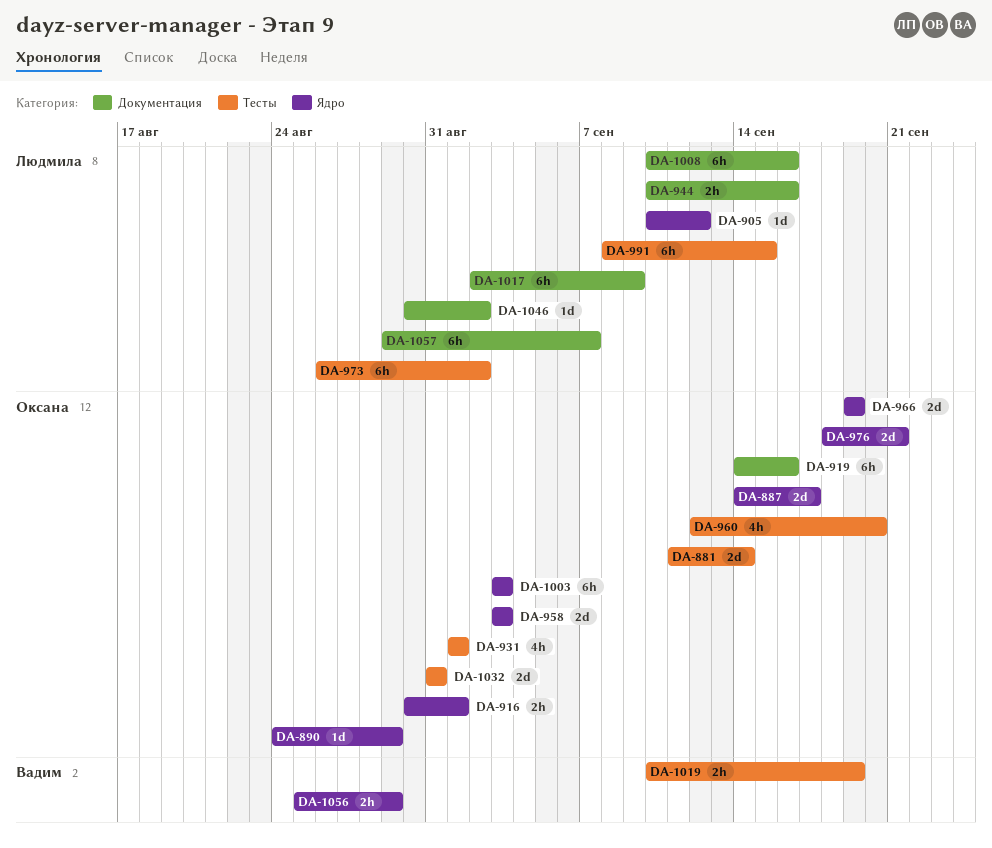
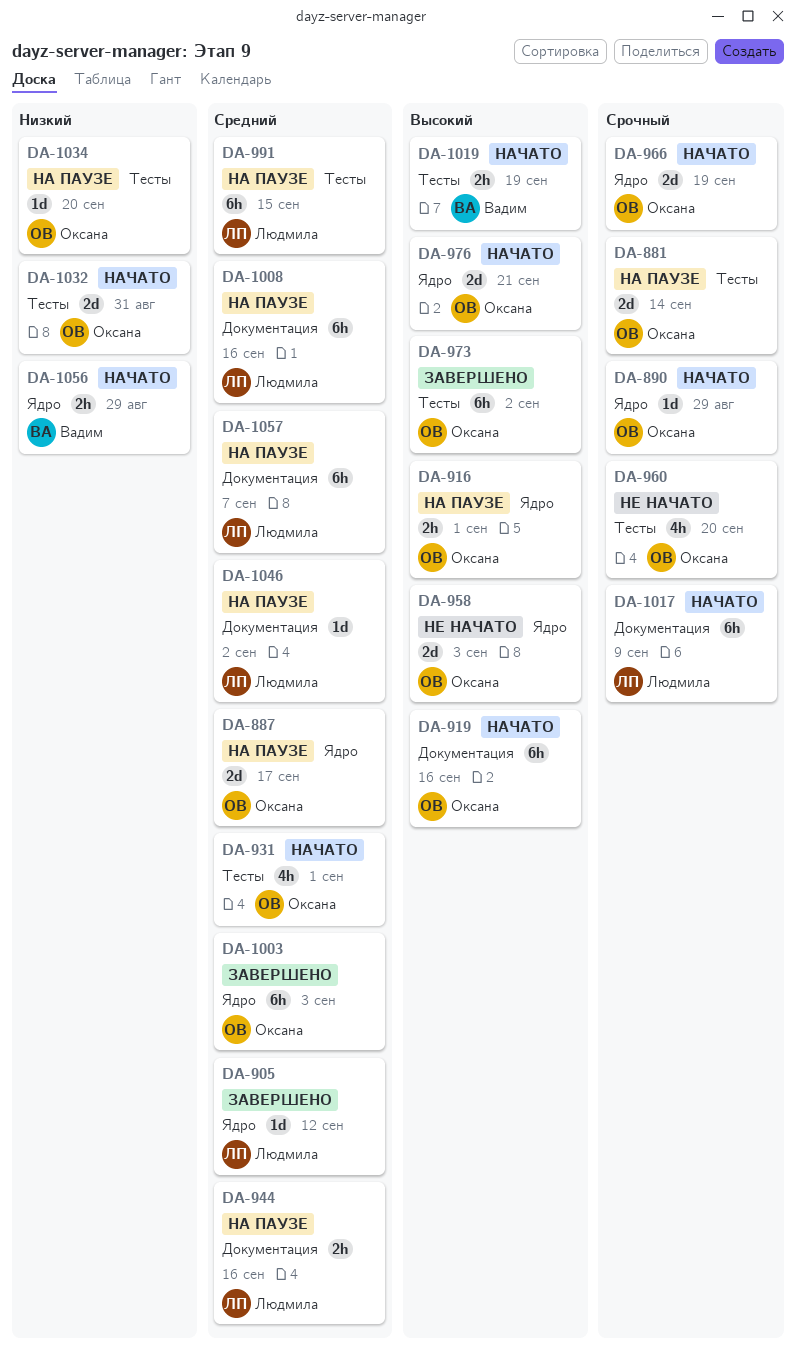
DA-973, owner: Людмила -> Оксана
DA-1034: none -> present

